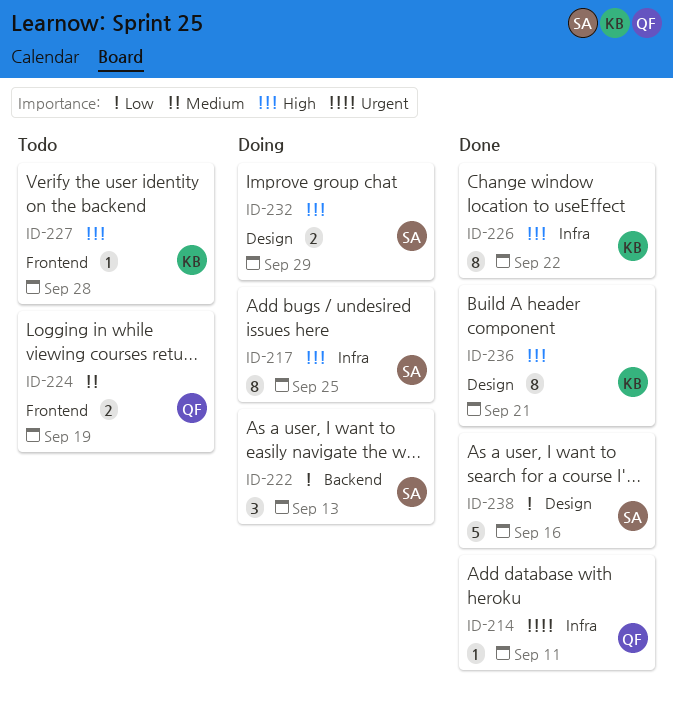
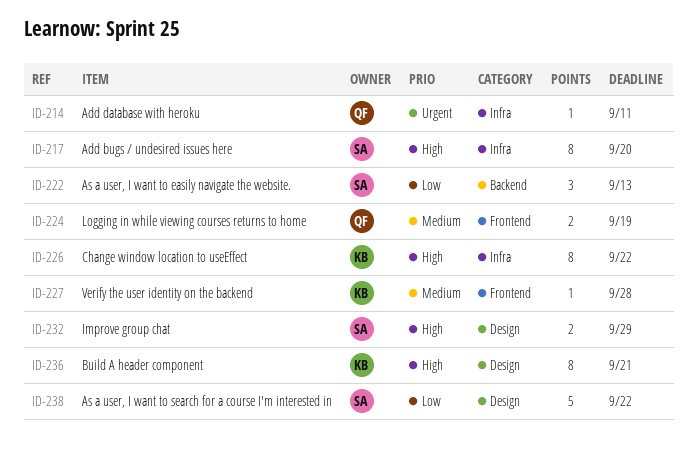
ID-217, due: Sep 25 -> Sep 20
ID-227, priority: High -> Medium
ID-238, due: Sep 16 -> Sep 22

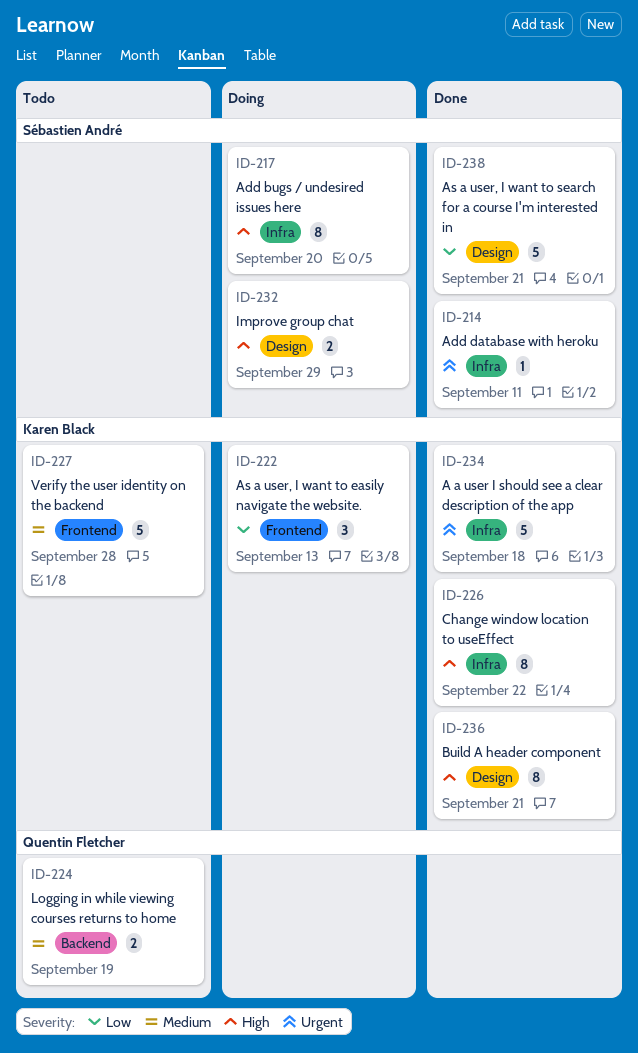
ID-214, owner: Quentin Fletcher -> Sébastien André
ID-222, owner: Sébastien André -> Karen Black
ID-222, label: Backend -> Frontend
ID-224, label: Frontend -> Backend
ID-227, estimate: 1 -> 5
ID-234: none -> present
ID-238, due: Sep 22 -> Sep 21

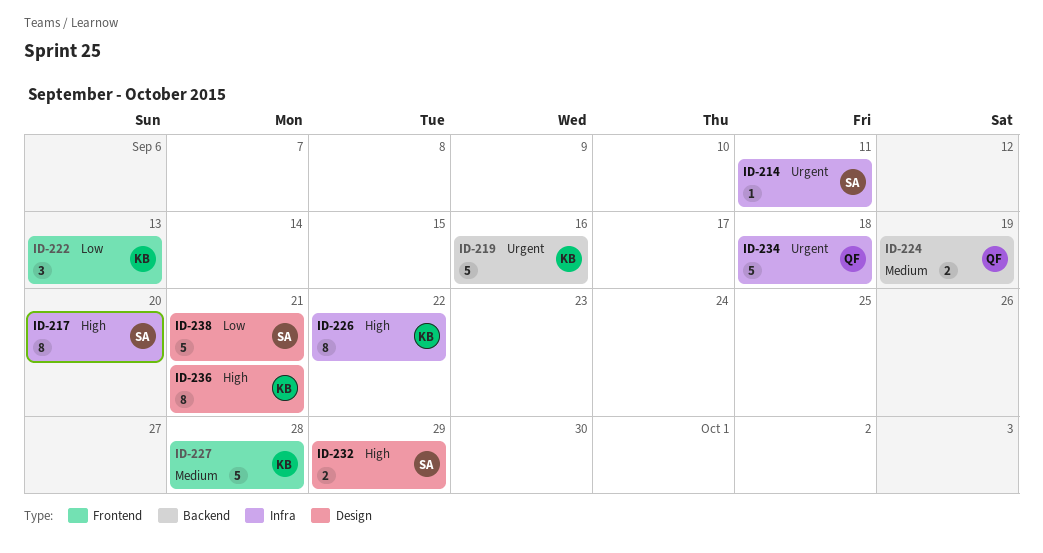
ID-219: none -> present
ID-234, owner: Karen Black -> Quentin Fletcher

